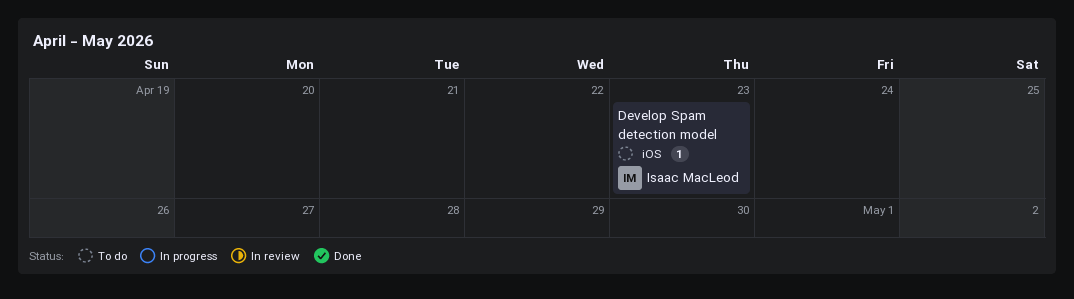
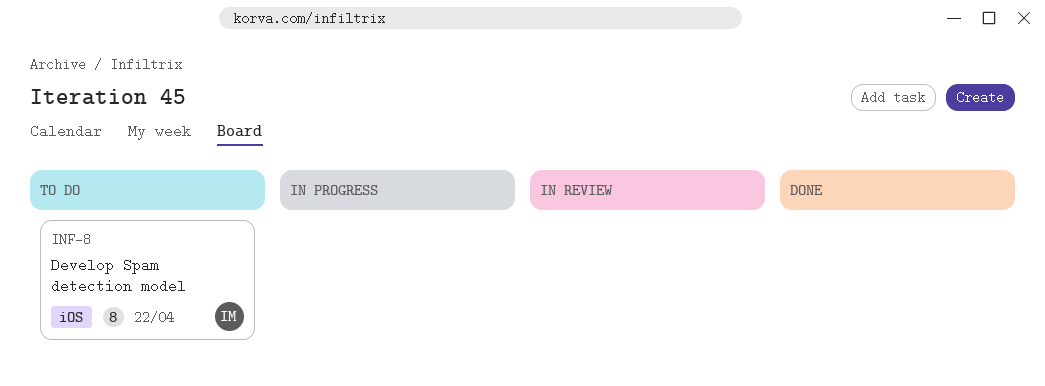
Develop Spam detection model, estimate: 1 -> 8
Develop Spam detection model, due: Apr 23 -> Apr 22

